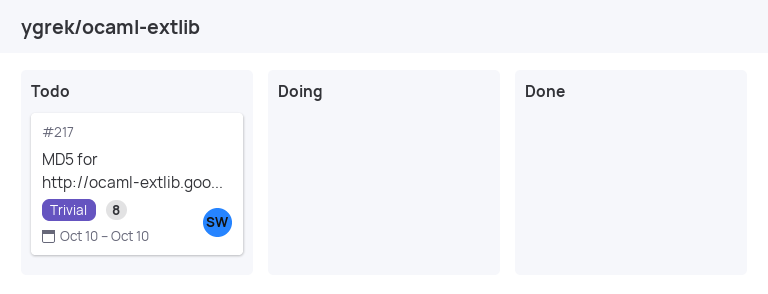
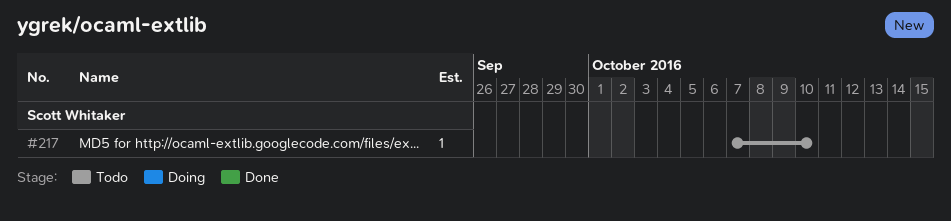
#217, estimate: 8 -> 1
#217, start: Oct 10 -> Oct 7

